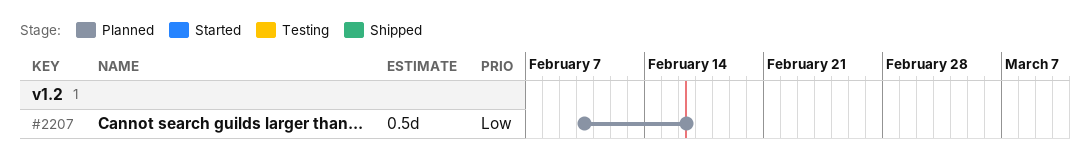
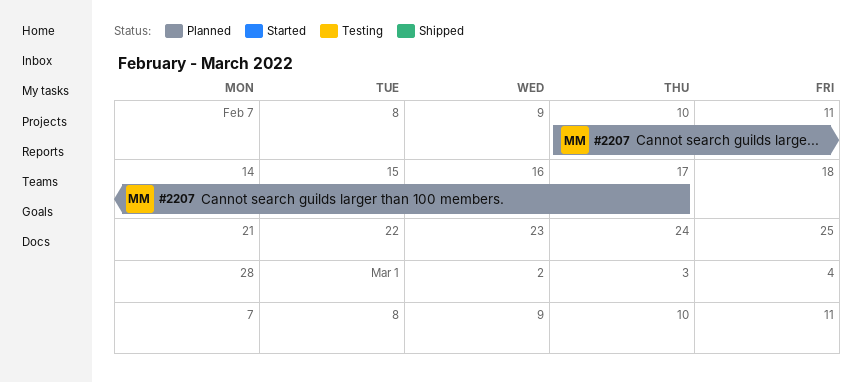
#2207, due: Feb 16 -> Feb 17

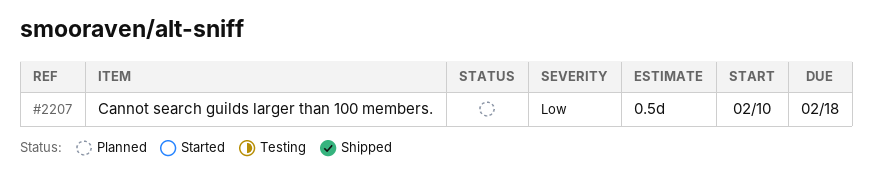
#2207, due: Feb 17 -> Feb 18

